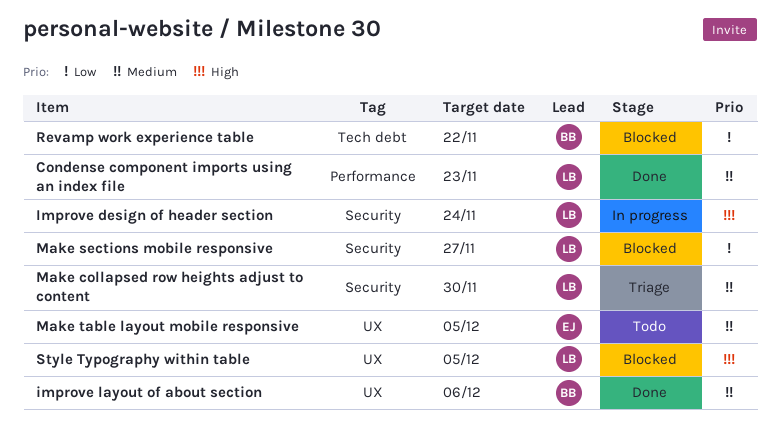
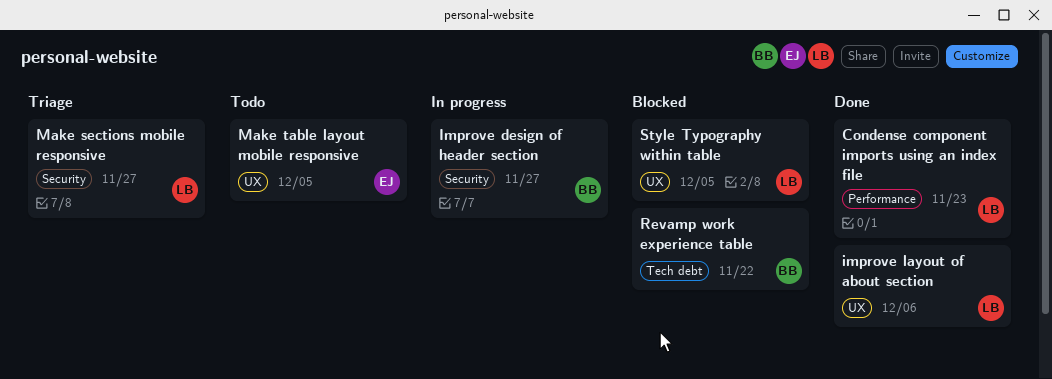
Improve design of header section, owner: LB -> BB
Improve design of header section, due: Nov 24 -> Nov 27
improve layout of about section, owner: BB -> LB
Make collapsed row heights adjust to content: present -> none
Make sections mobile responsive, status: Blocked -> Triage

